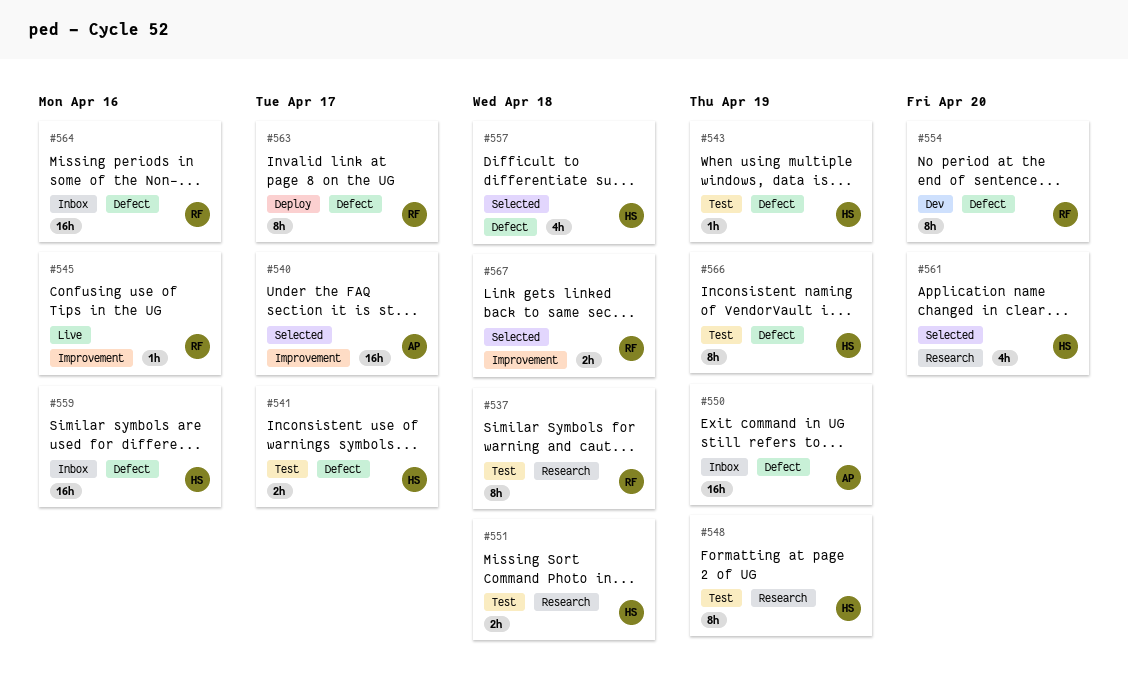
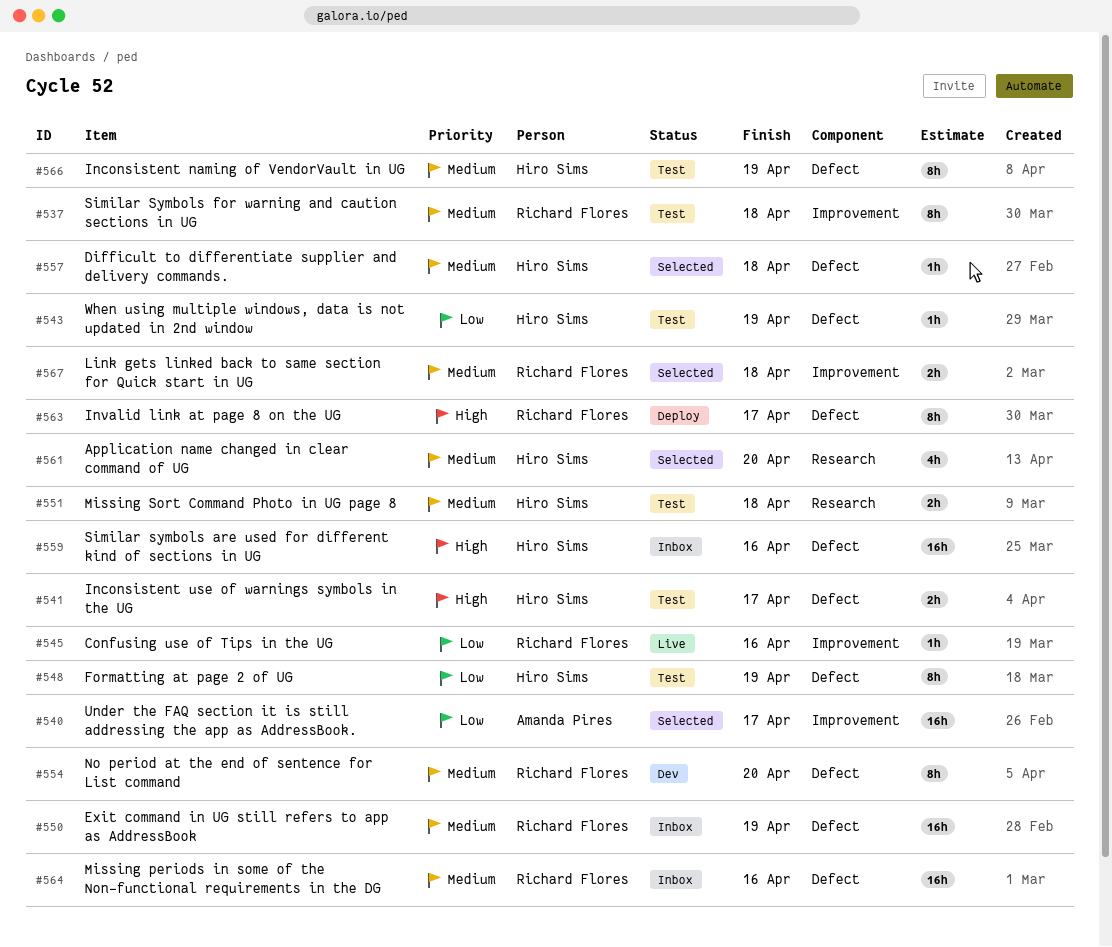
#537, label: Research -> Improvement
#548, label: Research -> Defect
#550, owner: Amanda Pires -> Richard Flores
#557, estimate: 4h -> 1h

